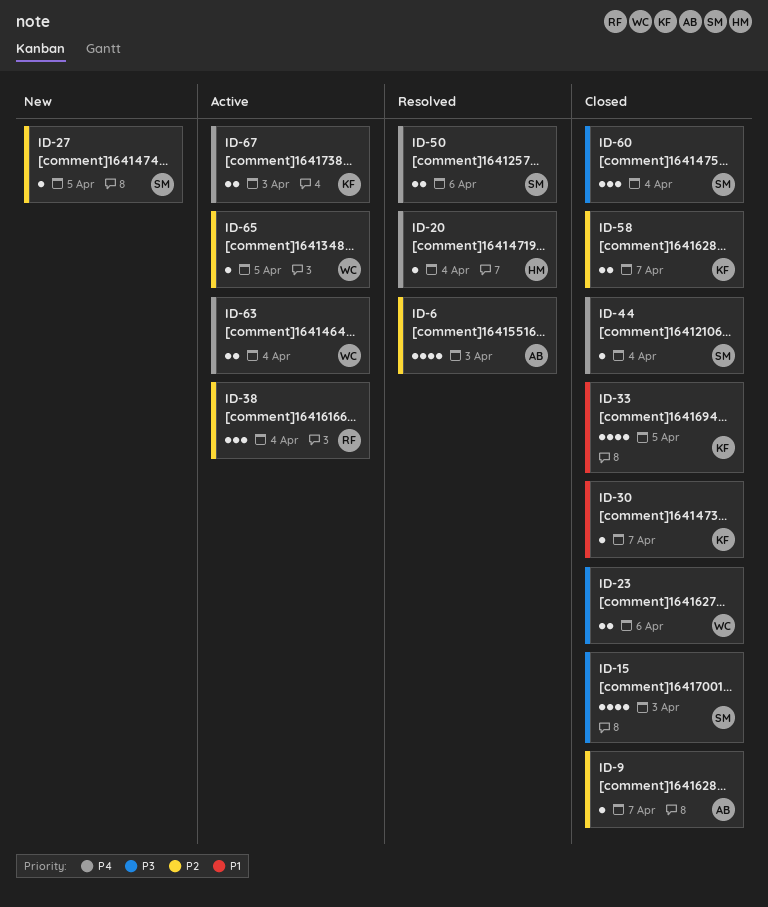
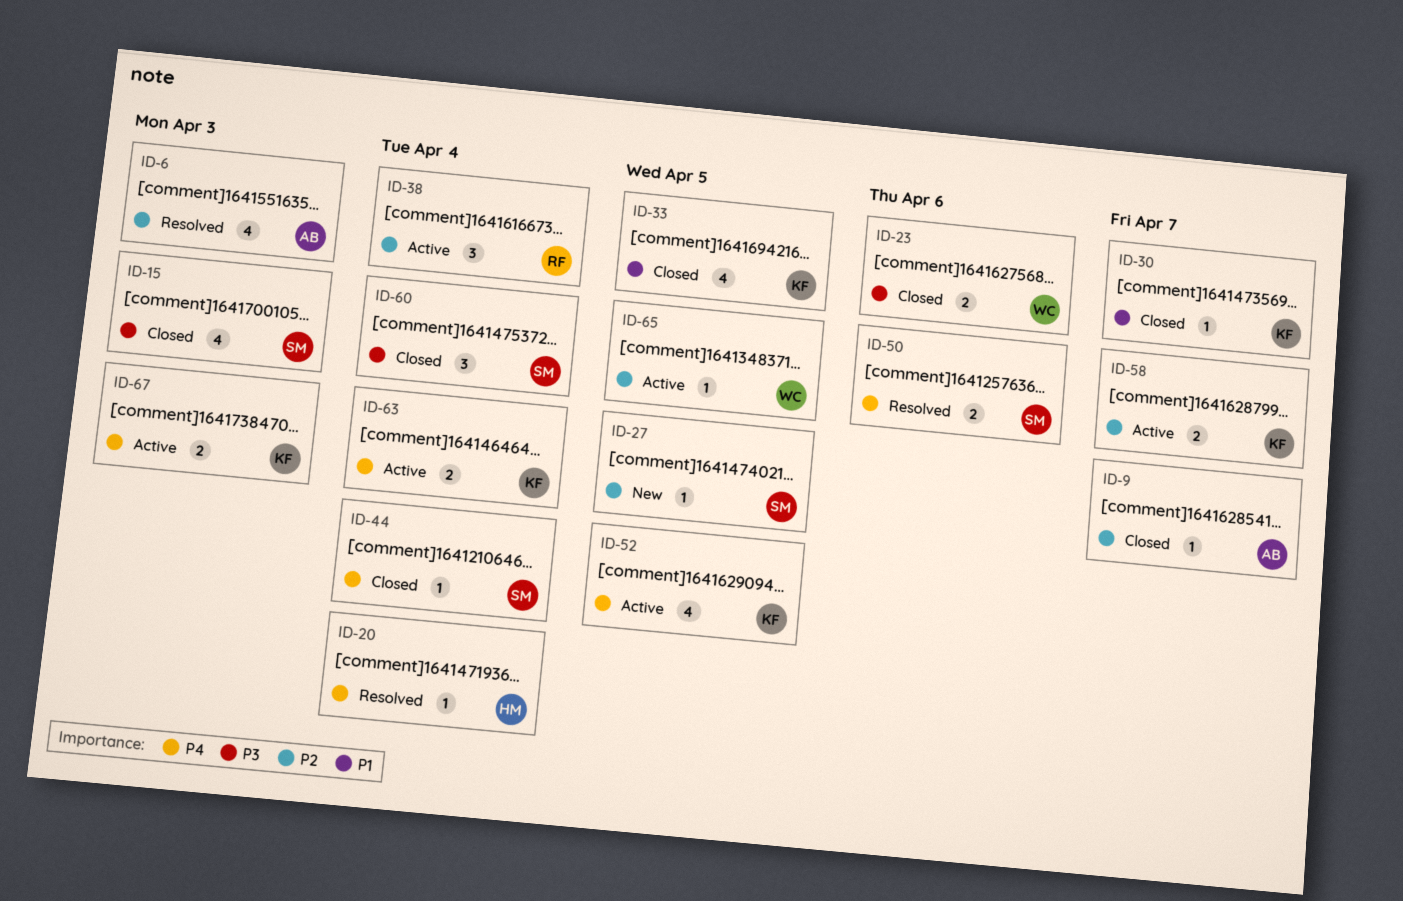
ID-52: none -> present
ID-58, status: Closed -> Active
ID-63, owner: WC -> KF

